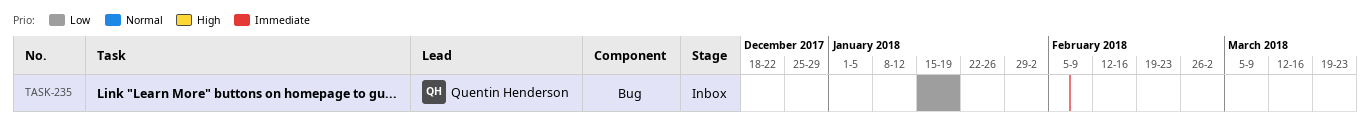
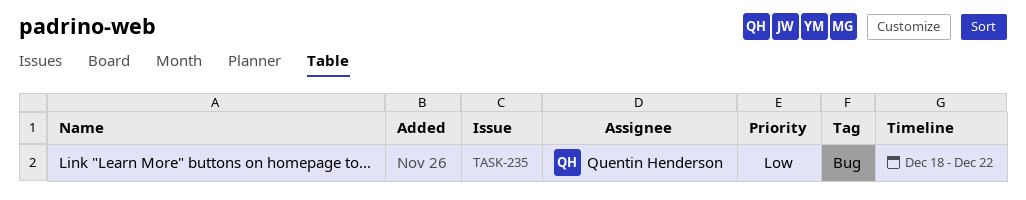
TASK-235, start: Jan 15 -> Dec 18
TASK-235, due: Jan 19 -> Dec 22

